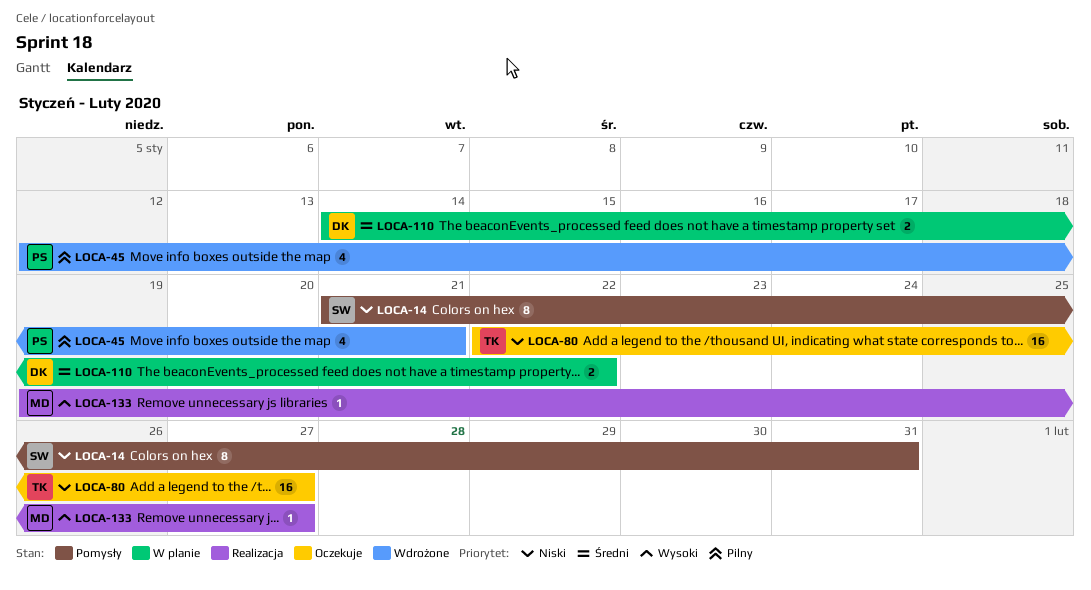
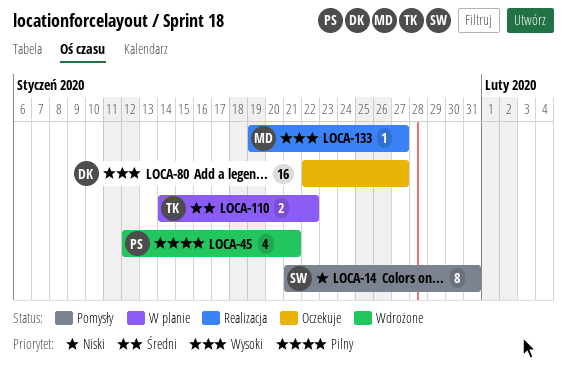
LOCA-80, owner: TK -> DK
LOCA-80, priority: Niski -> Wysoki
LOCA-110, owner: DK -> TK

